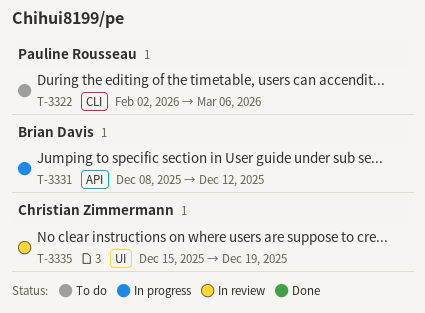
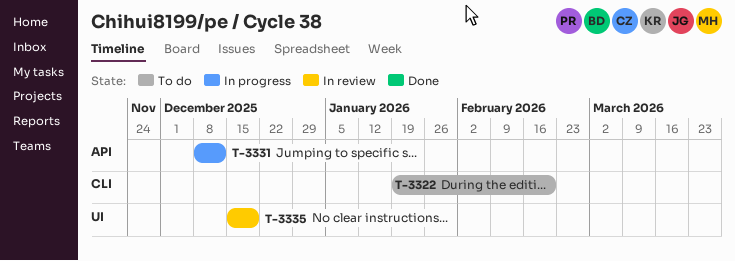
T-3322, start: Feb 2 -> Jan 19
T-3322, due: Mar 6 -> Feb 20

